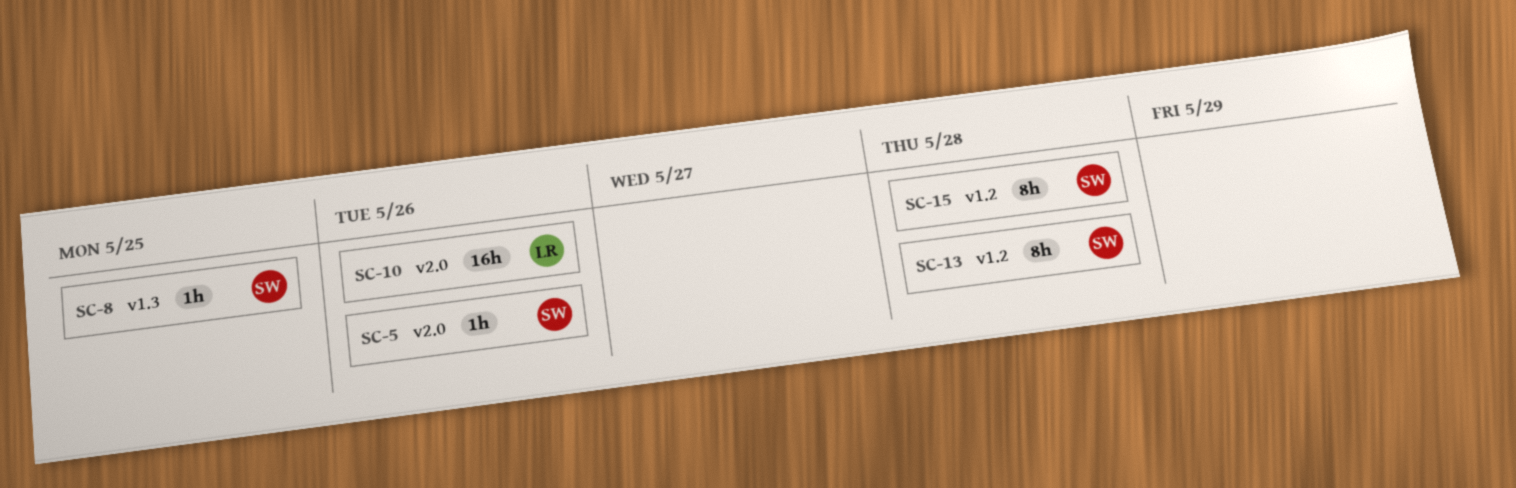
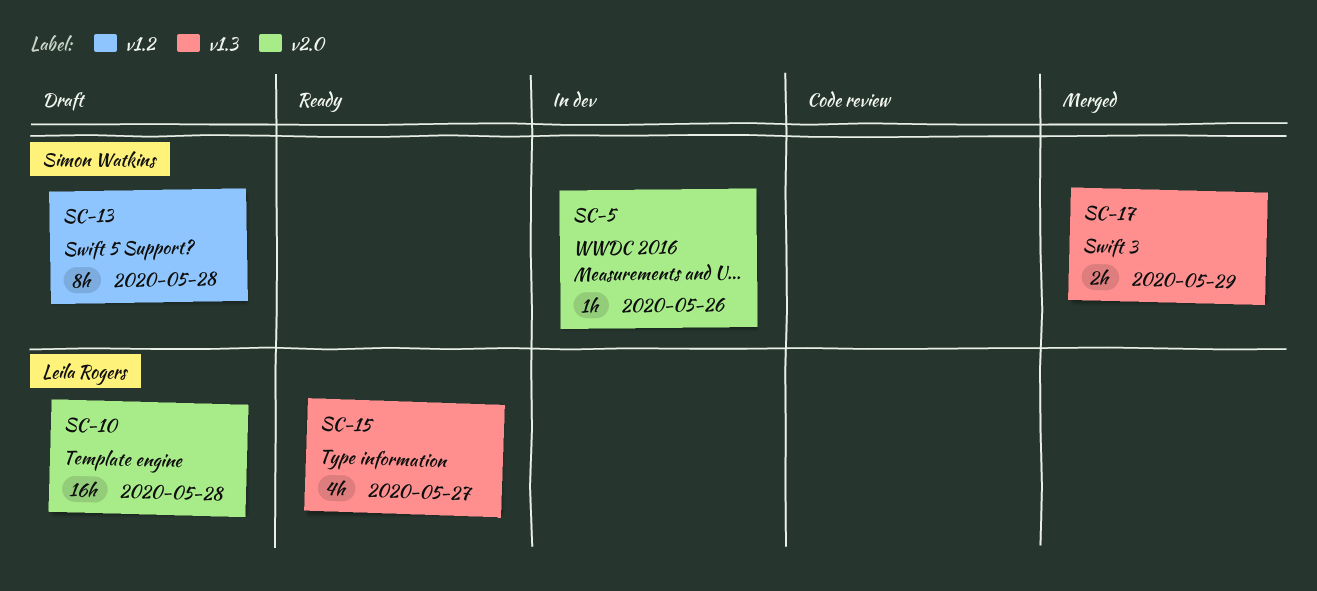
SC-8: present -> none
SC-10, due: May 26 -> May 28
SC-15, owner: Simon Watkins -> Leila Rogers
SC-15, label: v1.2 -> v1.3
SC-15, estimate: 8h -> 4h
SC-15, due: May 28 -> May 27
SC-17: none -> present

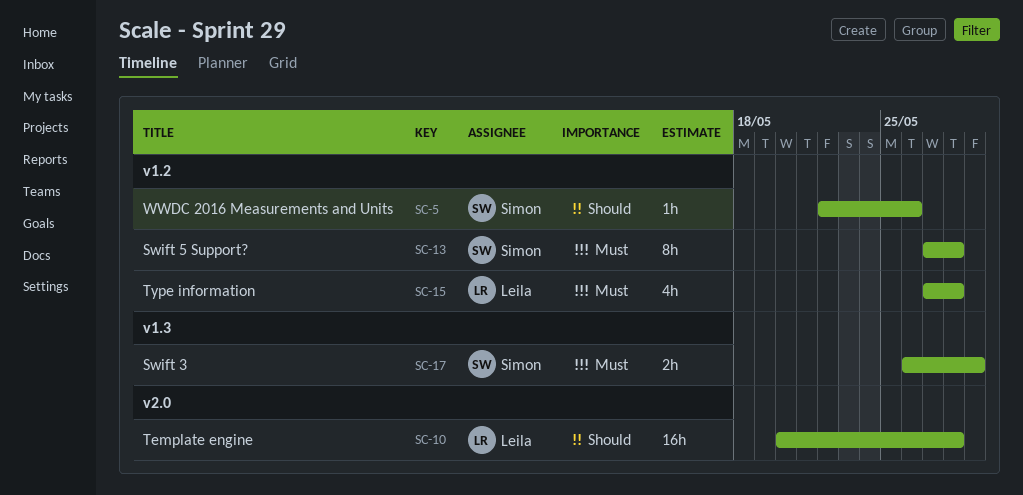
SC-5, label: v2.0 -> v1.2
SC-15, label: v1.3 -> v1.2
SC-15, due: May 27 -> May 28

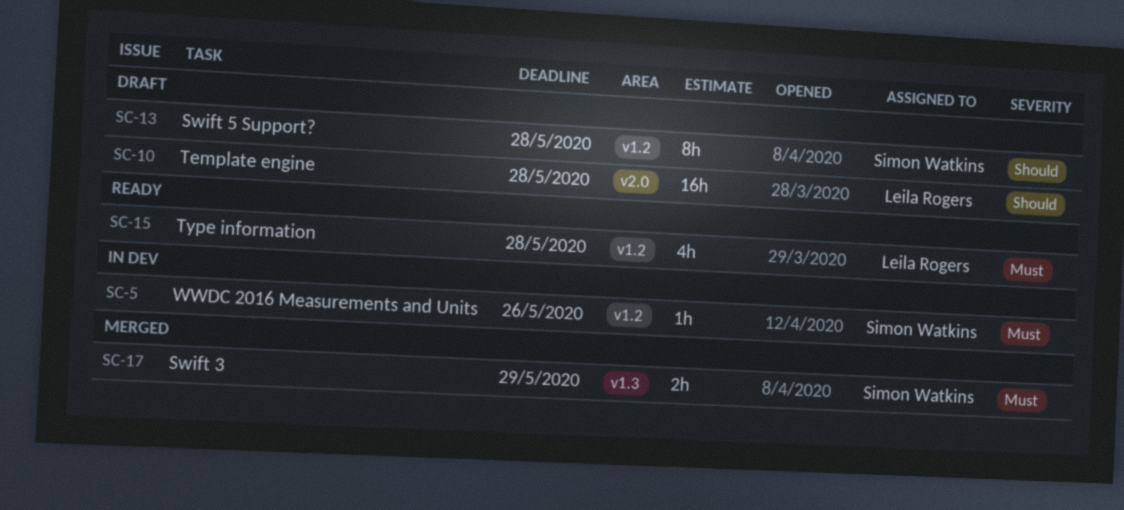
SC-5, priority: Should -> Must
SC-13, priority: Must -> Should

